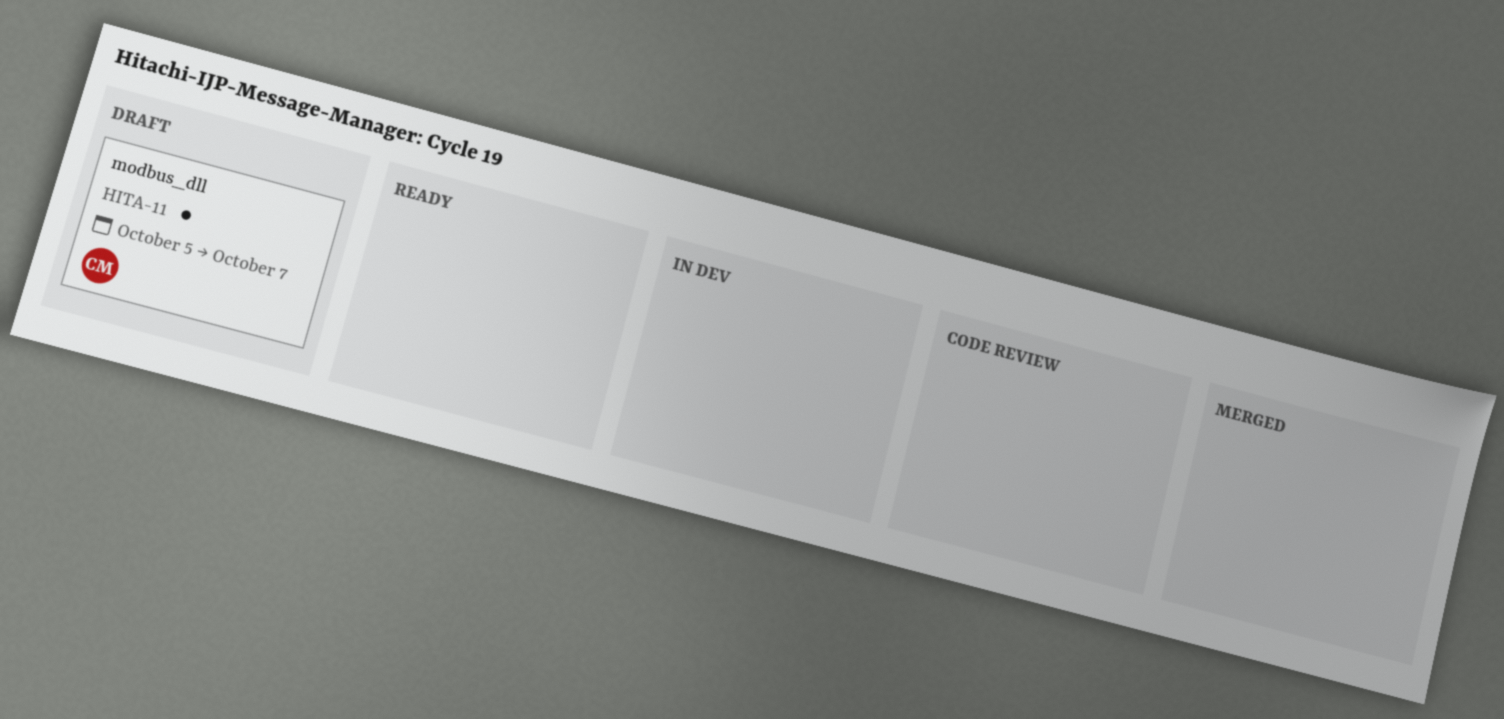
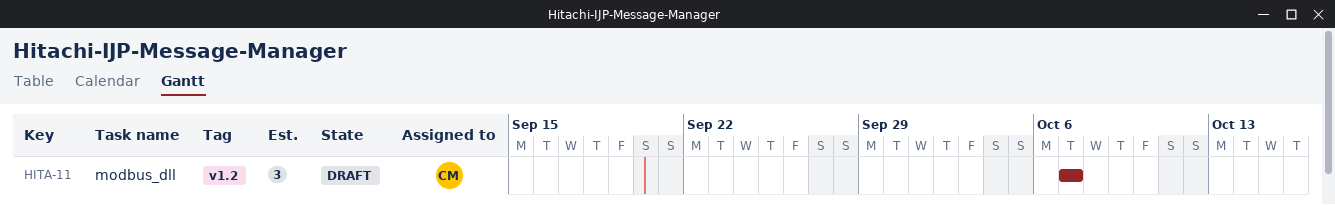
HITA-11, estimate: 1 -> 3
HITA-11, start: Oct 5 -> Oct 7

